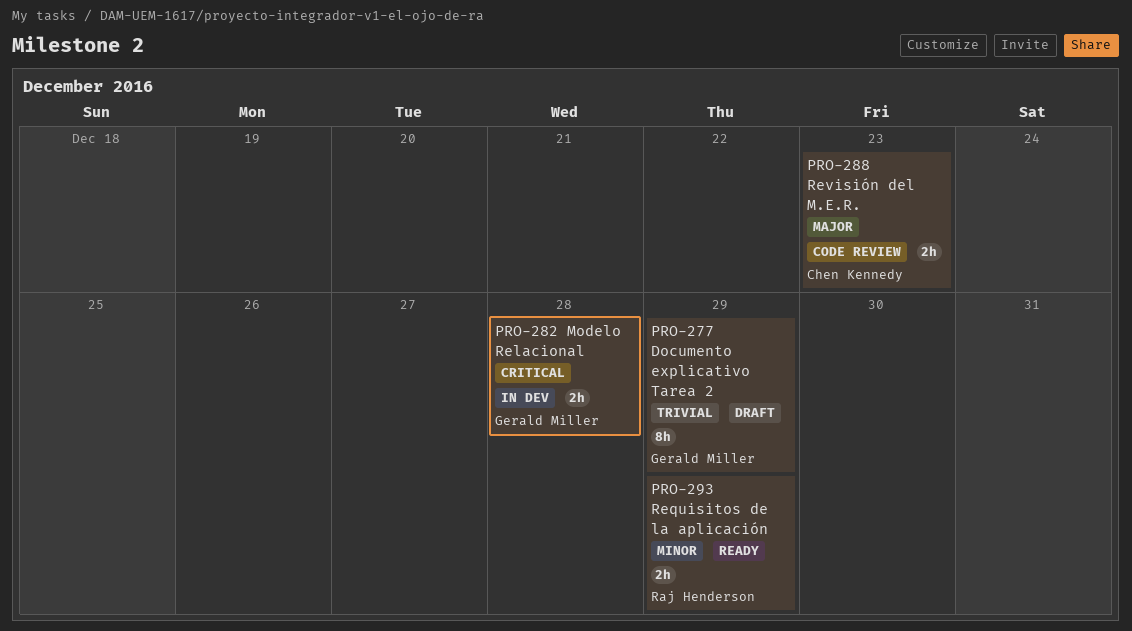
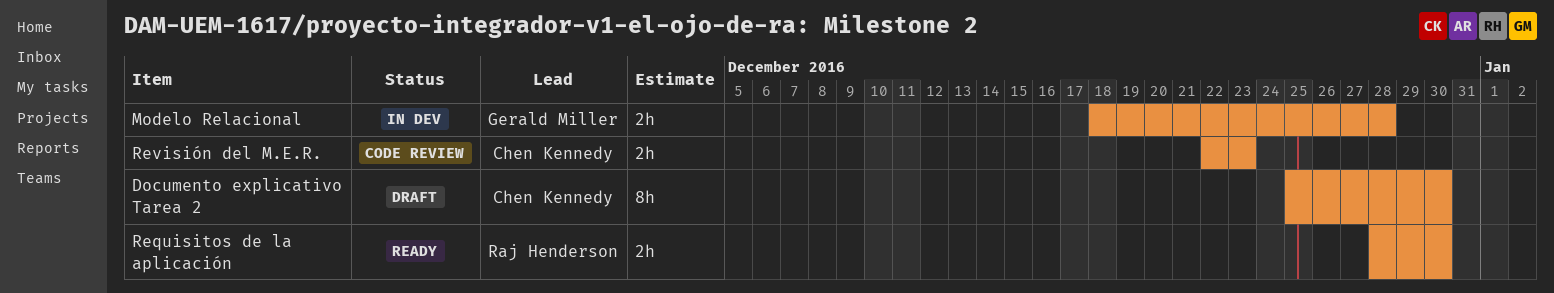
Documento explicativo Tarea 2, owner: Gerald Miller -> Chen Kennedy
Documento explicativo Tarea 2, due: Dec 29 -> Dec 30
Requisitos de la aplicación, due: Dec 29 -> Dec 30

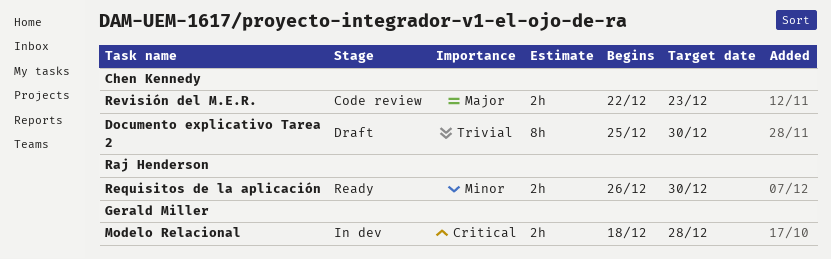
Requisitos de la aplicación, start: Dec 28 -> Dec 26

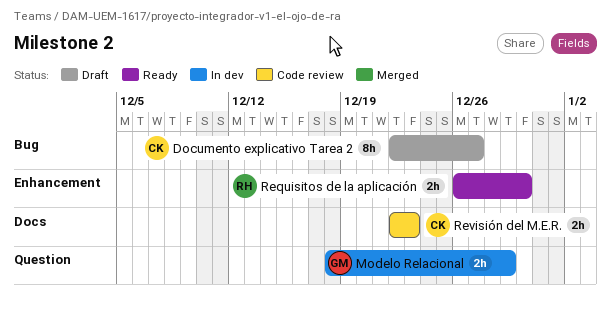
Documento explicativo Tarea 2, start: Dec 25 -> Dec 22
Documento explicativo Tarea 2, due: Dec 30 -> Dec 27
Modelo Relacional, due: Dec 28 -> Dec 29

